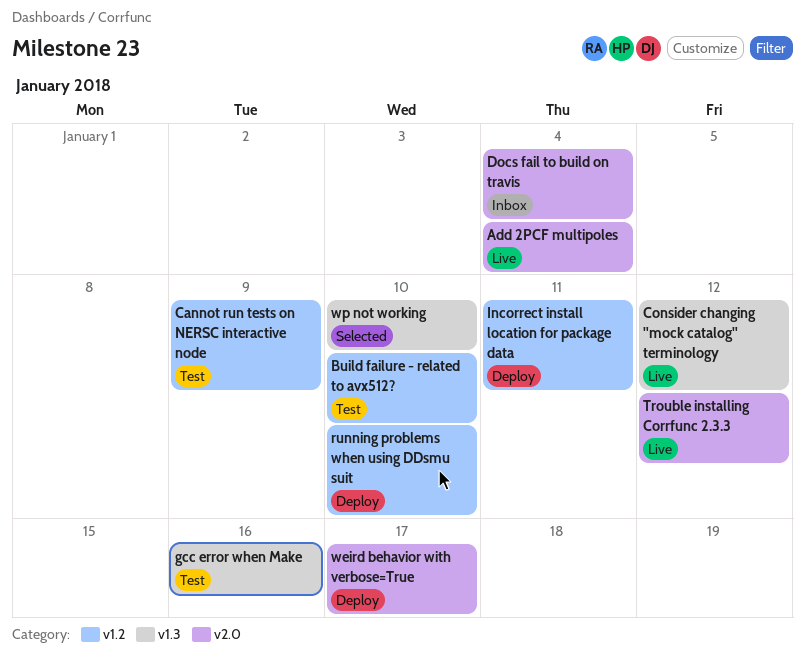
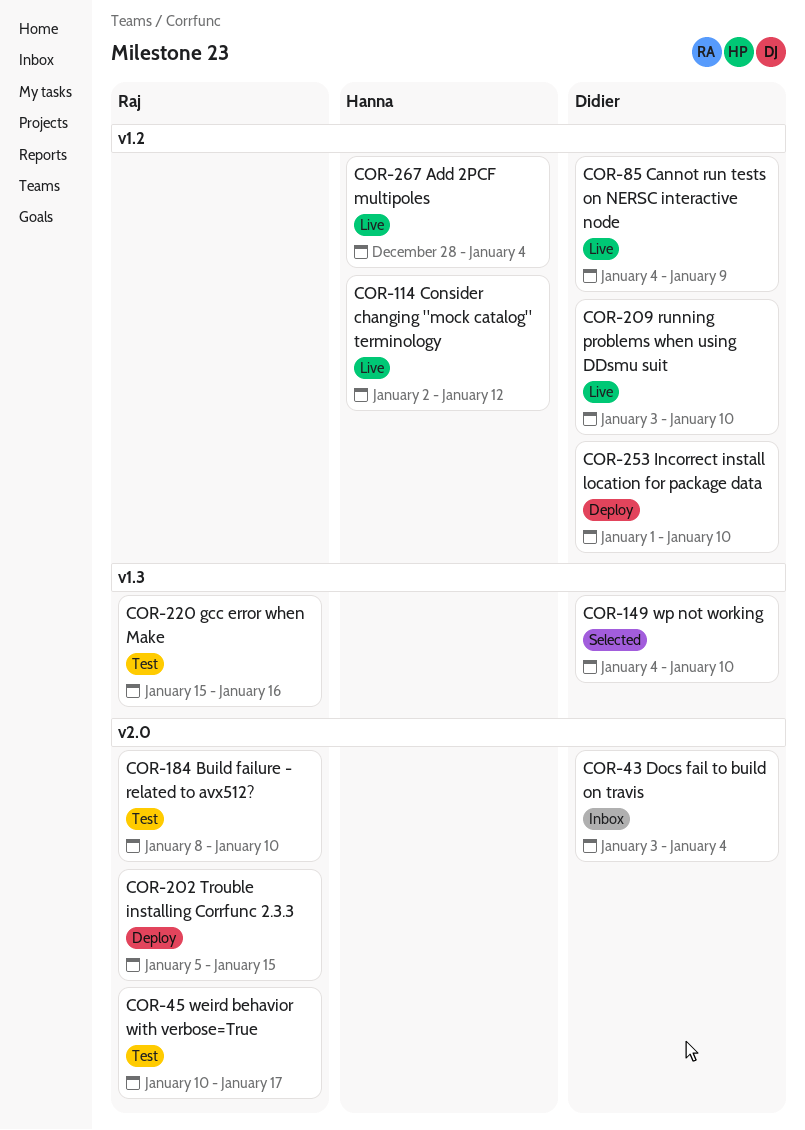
Add 2PCF multipoles, label: v2.0 -> v1.2
Build failure - related to avx512?, label: v1.2 -> v2.0
Cannot run tests on NERSC interactive node, status: Test -> Live
Consider changing "mock catalog" terminology, label: v1.3 -> v1.2
Incorrect install location for package data, due: Jan 11 -> Jan 10
running problems when using DDsmu suit, status: Deploy -> Live
Trouble installing Corrfunc 2.3.3, status: Live -> Deploy
Trouble installing Corrfunc 2.3.3, due: Jan 12 -> Jan 15
weird behavior with verbose=True, status: Deploy -> Test

